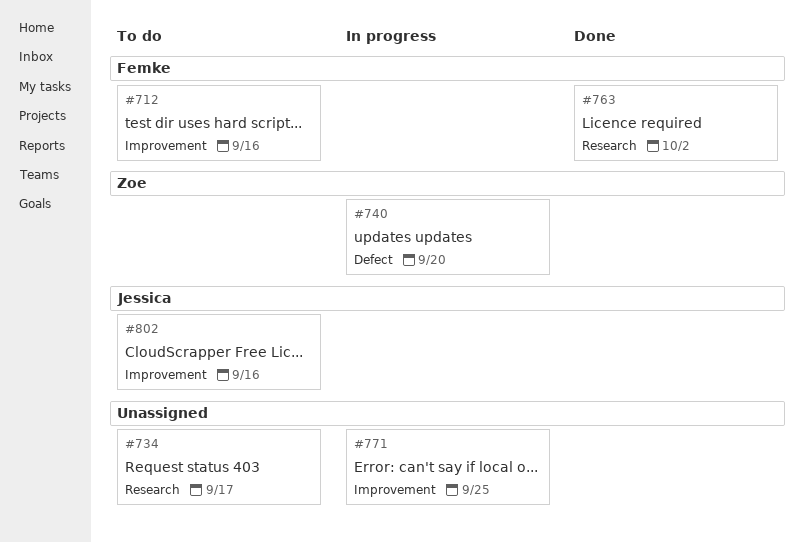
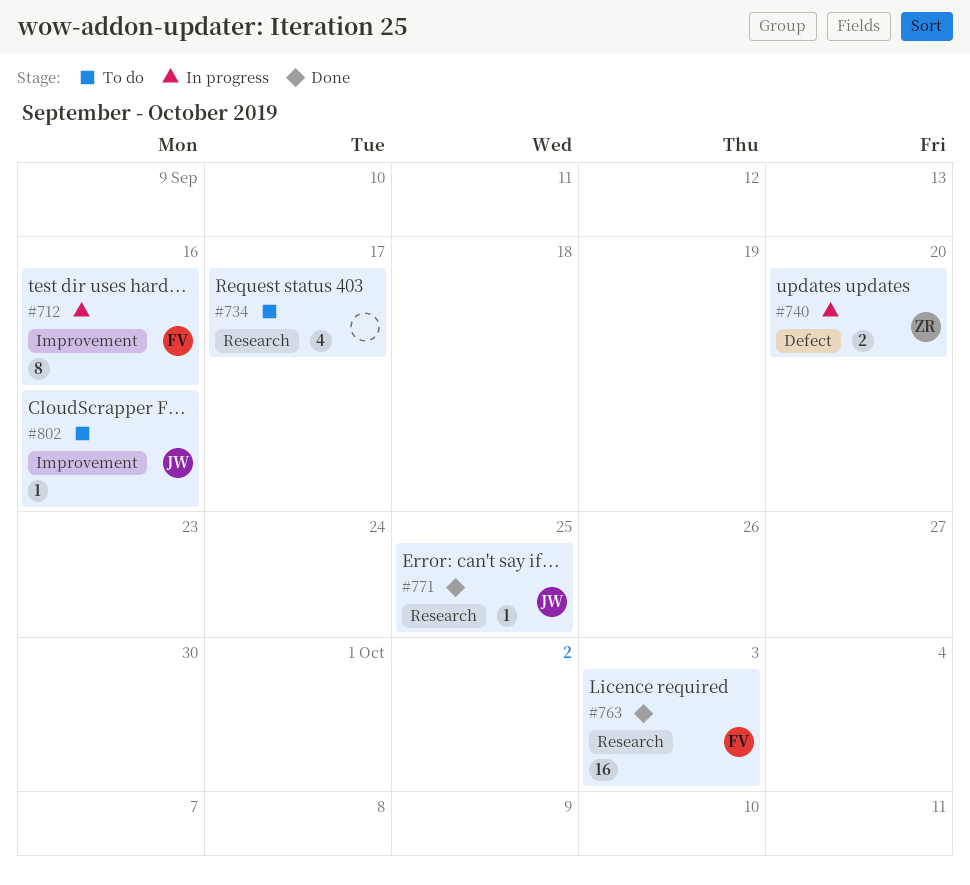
#712, status: To do -> In progress
#763, due: Oct 2 -> Oct 3
#771, status: In progress -> Done
#771, owner: none -> Jessica
#771, label: Improvement -> Research

